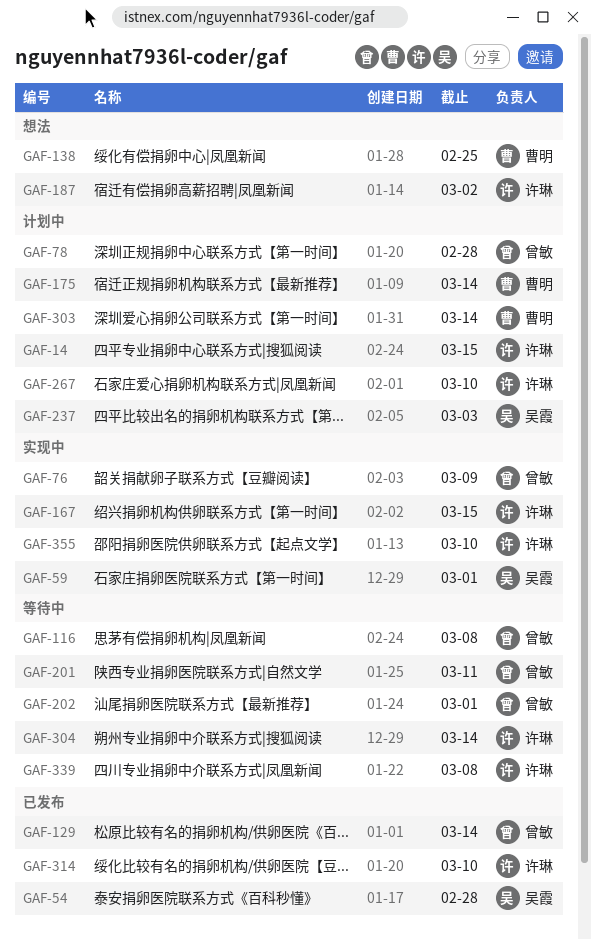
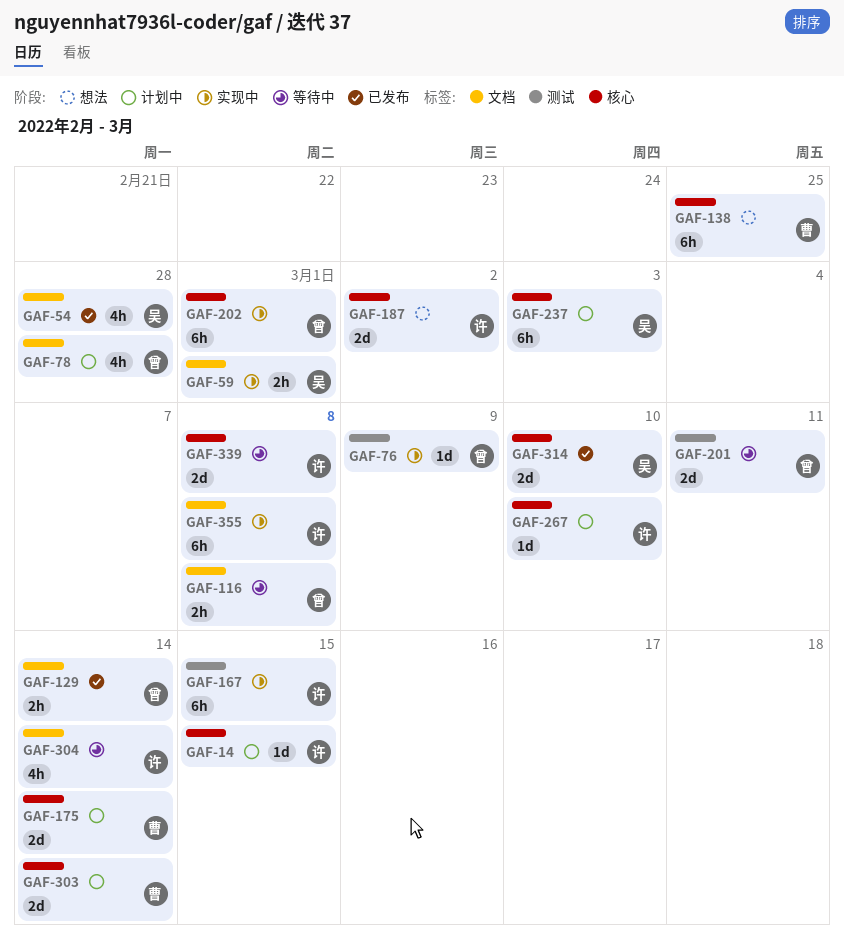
GAF-202, status: 等待中 -> 实现中
GAF-314, owner: 许琳 -> 吴霞
GAF-355, due: Mar 10 -> Mar 8

